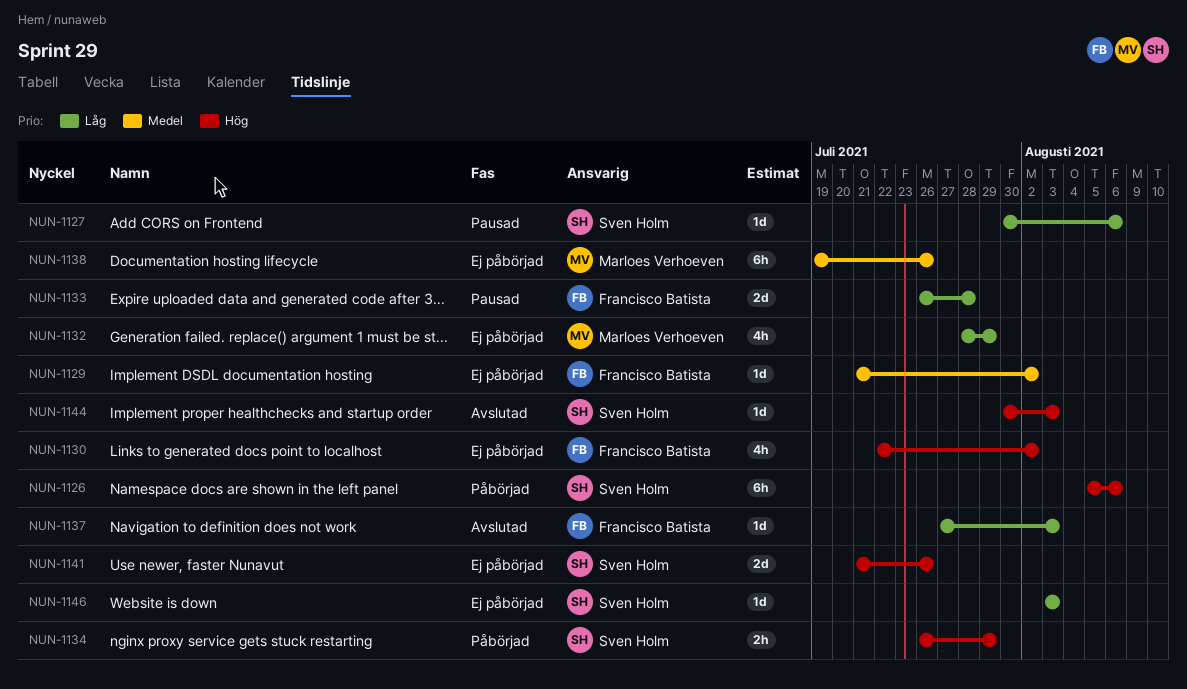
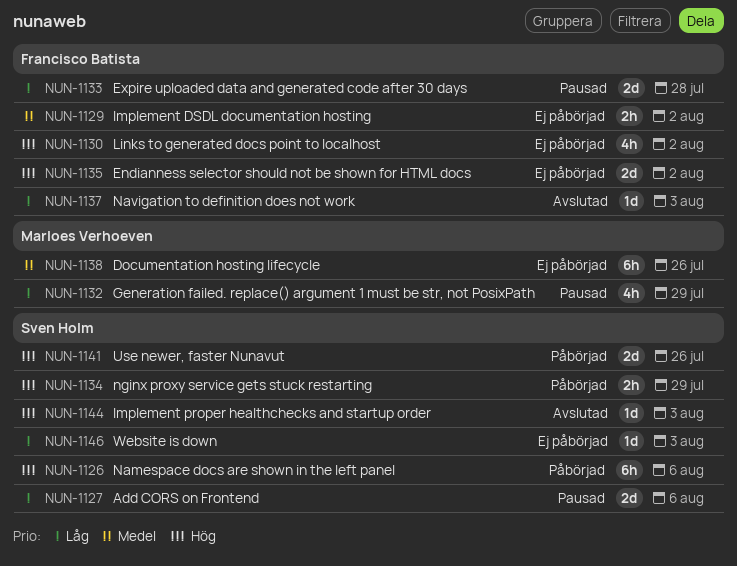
NUN-1127, estimate: 1d -> 2d
NUN-1129, estimate: 1d -> 2h
NUN-1132, status: Ej påbörjad -> Pausad
NUN-1135: none -> present
NUN-1141, status: Ej påbörjad -> Påbörjad

